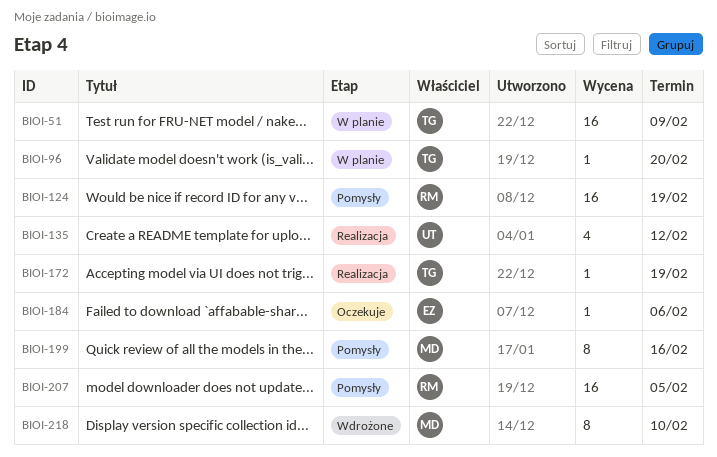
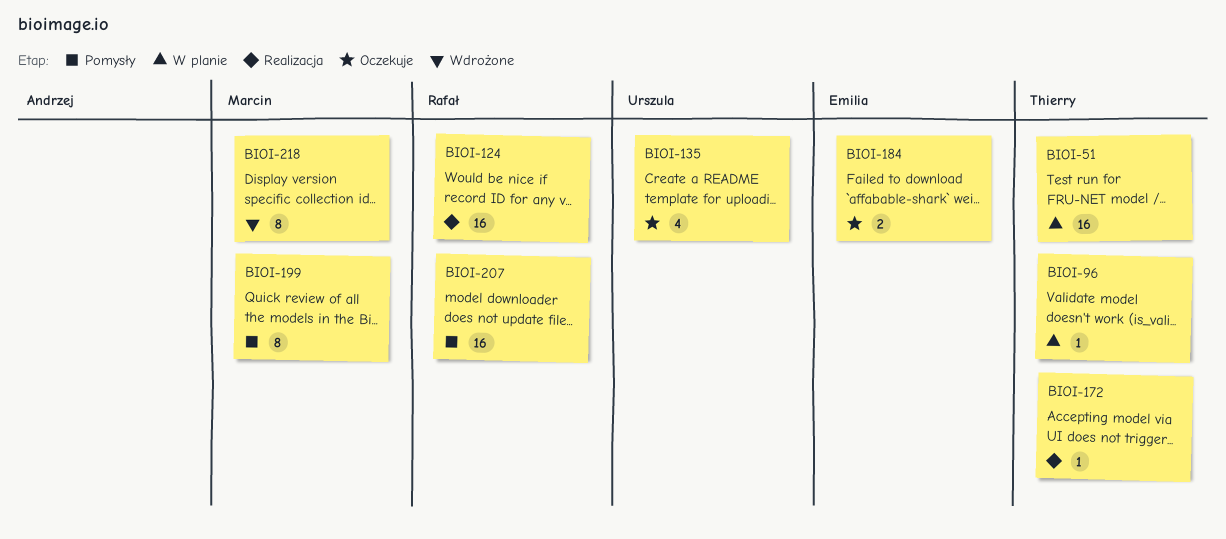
BIOI-124, status: Pomysły -> Realizacja
BIOI-135, status: Realizacja -> Oczekuje
BIOI-184, estimate: 1 -> 2

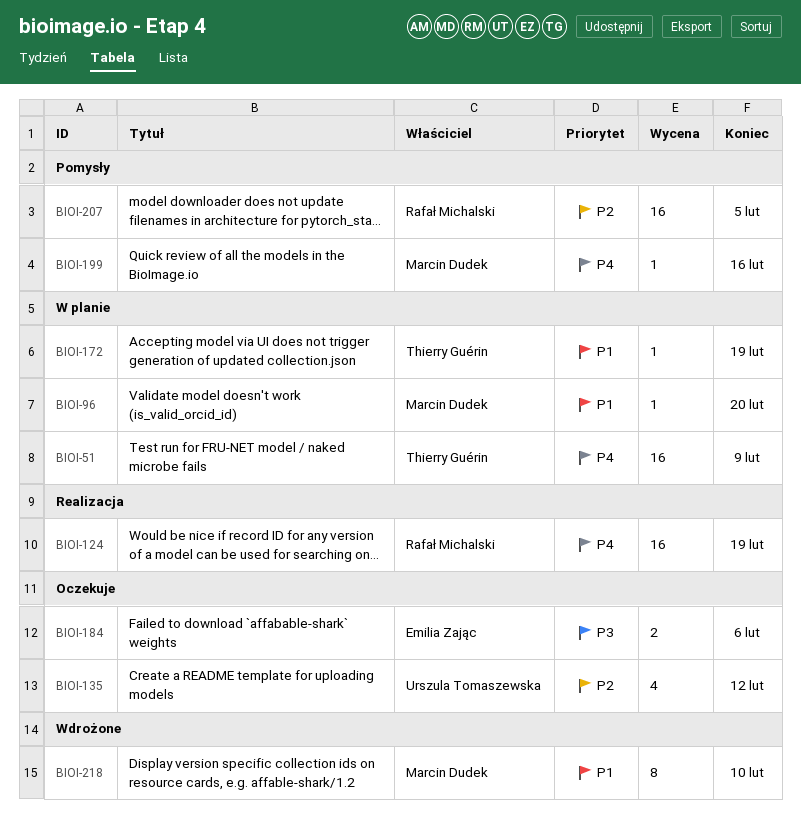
BIOI-96, owner: Thierry Guérin -> Marcin Dudek
BIOI-172, status: Realizacja -> W planie
BIOI-199, estimate: 8 -> 1

